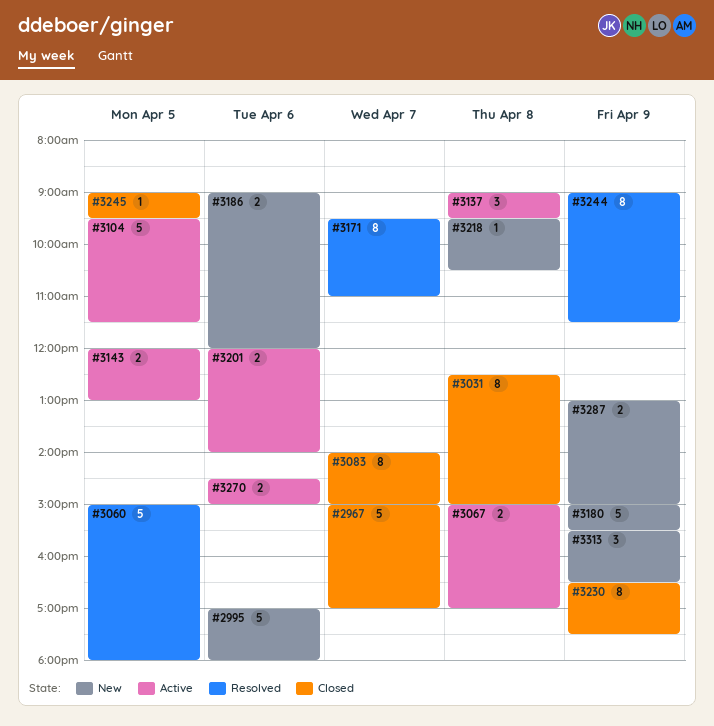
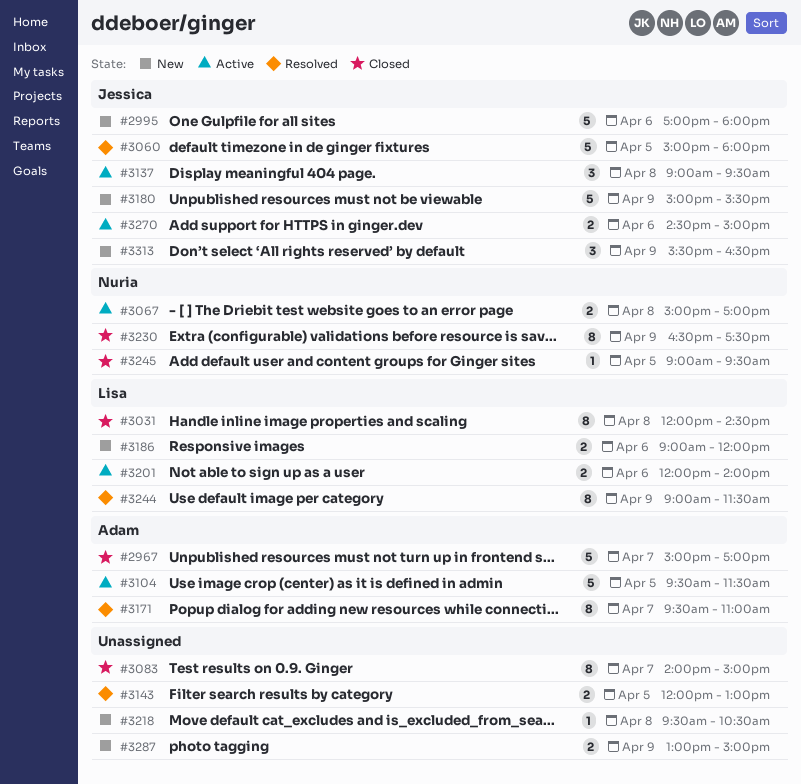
#3031, begins: 12:30 -> 12:00
#3031, ends: 15:00 -> 14:30
#3143, status: Active -> Resolved

